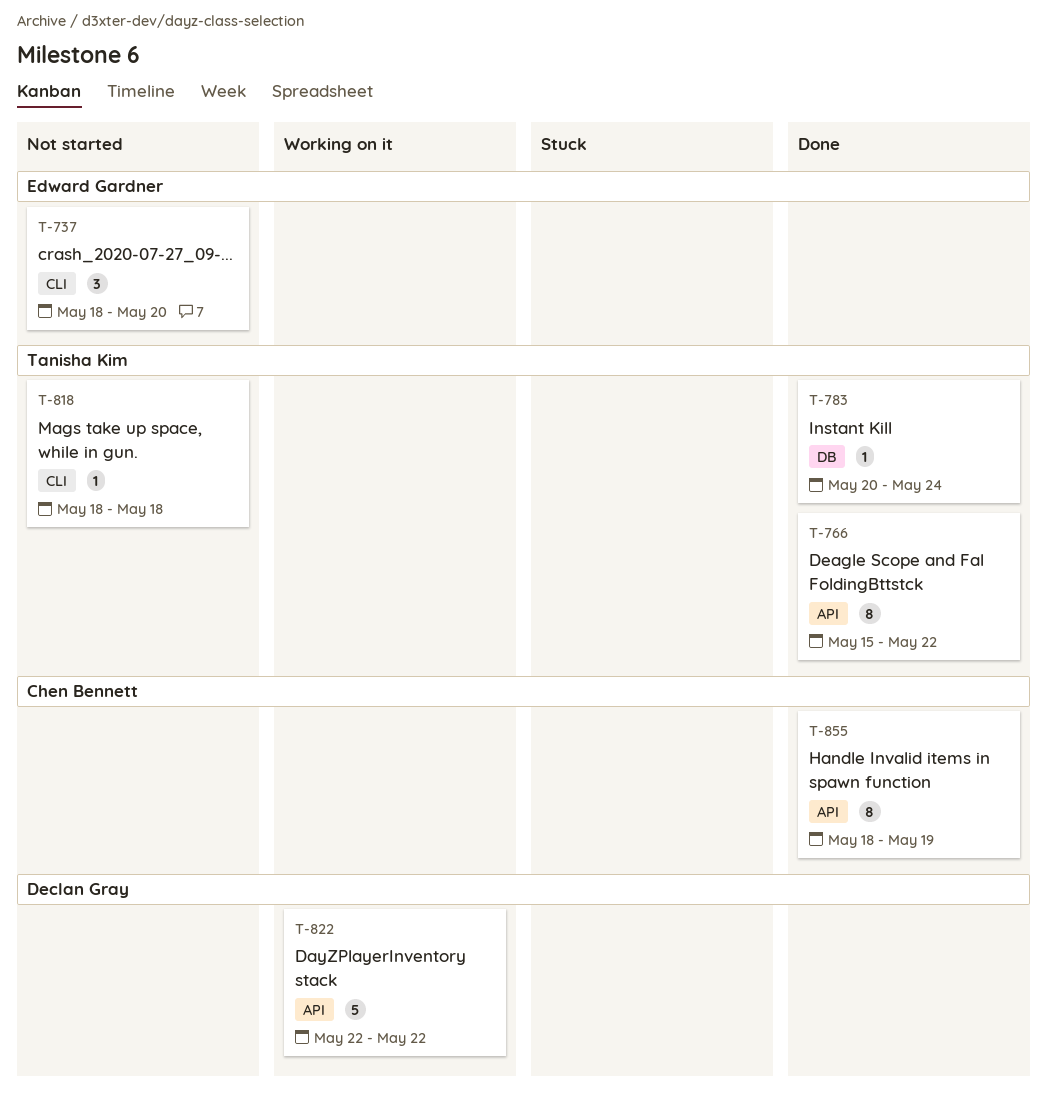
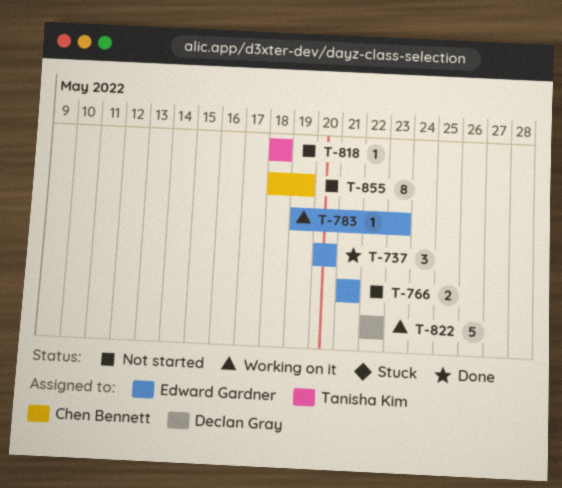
T-737, status: Not started -> Done
T-737, start: May 18 -> May 20
T-766, status: Done -> Not started
T-766, owner: Tanisha Kim -> Edward Gardner
T-766, estimate: 8 -> 2
T-766, start: May 15 -> May 21
T-766, due: May 22 -> May 21
T-783, status: Done -> Working on it
T-783, owner: Tanisha Kim -> Edward Gardner
T-783, start: May 20 -> May 19
T-783, due: May 24 -> May 23
T-855, status: Done -> Not started

